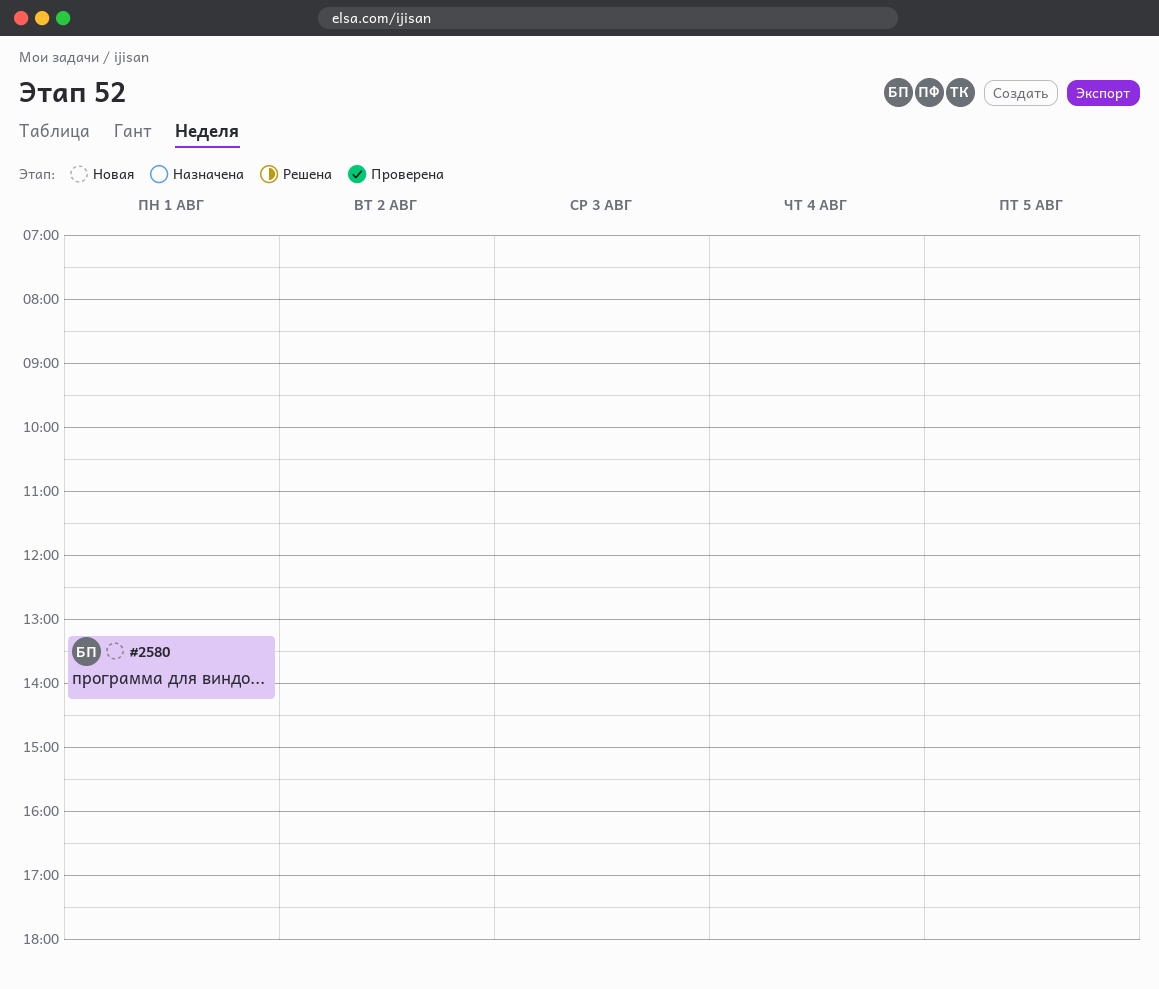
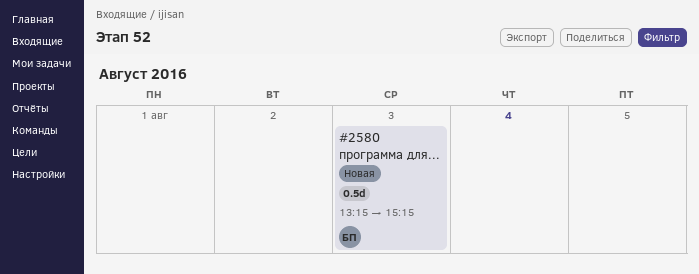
#2580, day: Aug 1 -> Aug 3
#2580, ends: 14:15 -> 15:15

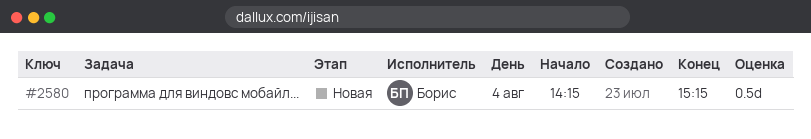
#2580, day: Aug 3 -> Aug 4
#2580, begins: 13:15 -> 14:15

